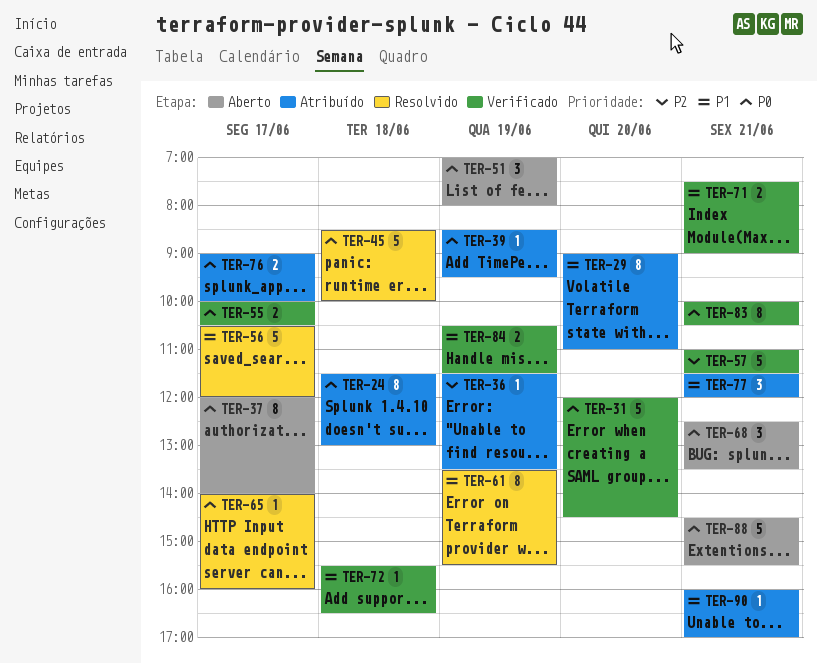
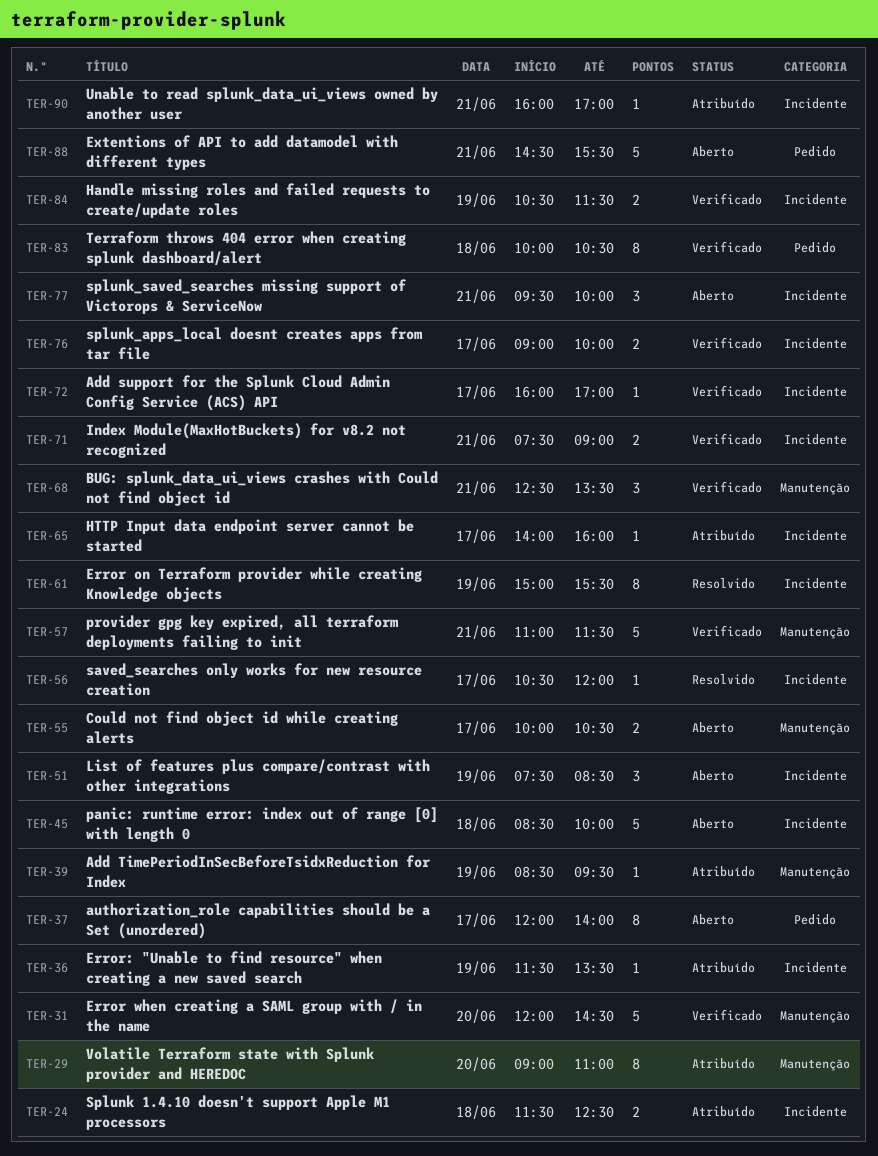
TER-24, estimate: 8 -> 2
TER-24, ends: 13:00 -> 12:30
TER-45, status: Resolvido -> Aberto
TER-51, begins: 07:00 -> 07:30
TER-51, ends: 08:00 -> 08:30
TER-55, status: Verificado -> Aberto
TER-56, estimate: 5 -> 1
TER-61, begins: 13:30 -> 15:00
TER-65, status: Resolvido -> Atribuído
TER-68, status: Aberto -> Verificado
TER-72, day: Jun 18 -> Jun 17
TER-72, begins: 15:30 -> 16:00
TER-72, ends: 16:30 -> 17:00
TER-76, status: Atribuído -> Verificado
TER-77, status: Atribuído -> Aberto
TER-77, begins: 11:30 -> 09:30
TER-77, ends: 12:00 -> 10:00
TER-83, day: Jun 21 -> Jun 18

